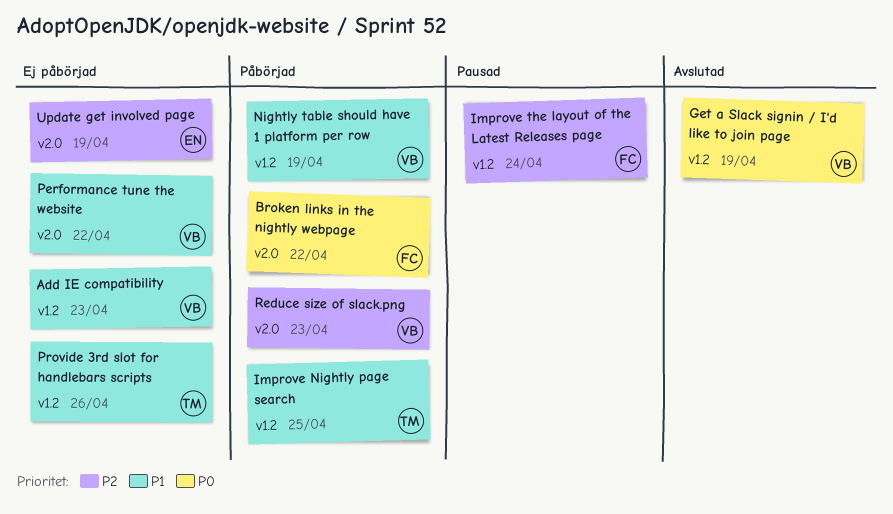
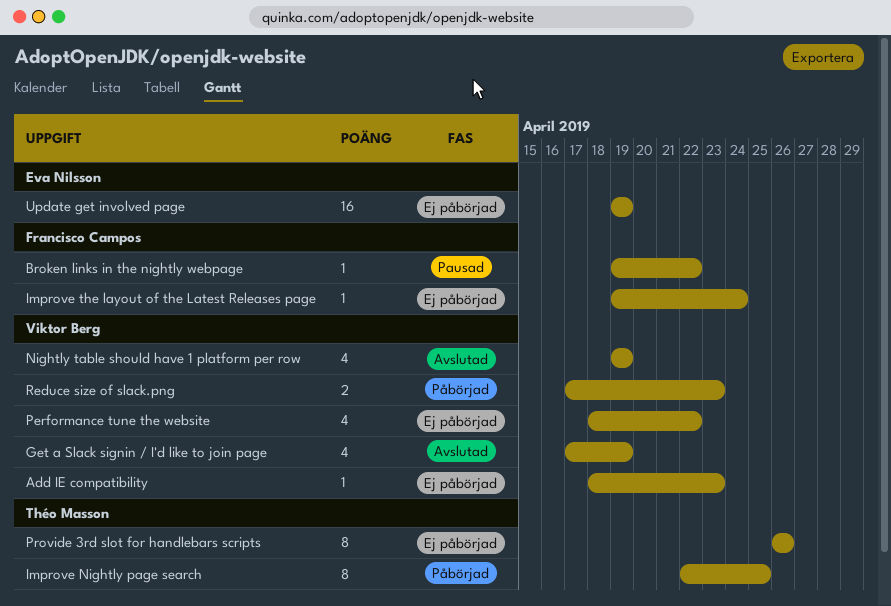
Broken links in the nightly webpage, status: Påbörjad -> Pausad
Improve the layout of the Latest Releases page, status: Pausad -> Ej påbörjad
Nightly table should have 1 platform per row, status: Påbörjad -> Avslutad

